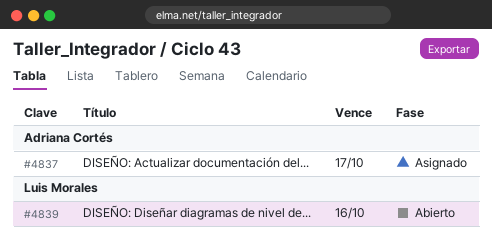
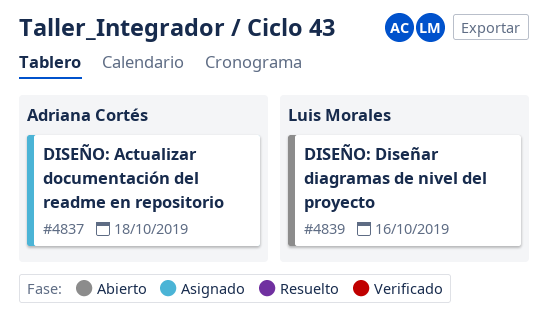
#4837, due: Oct 17 -> Oct 18

